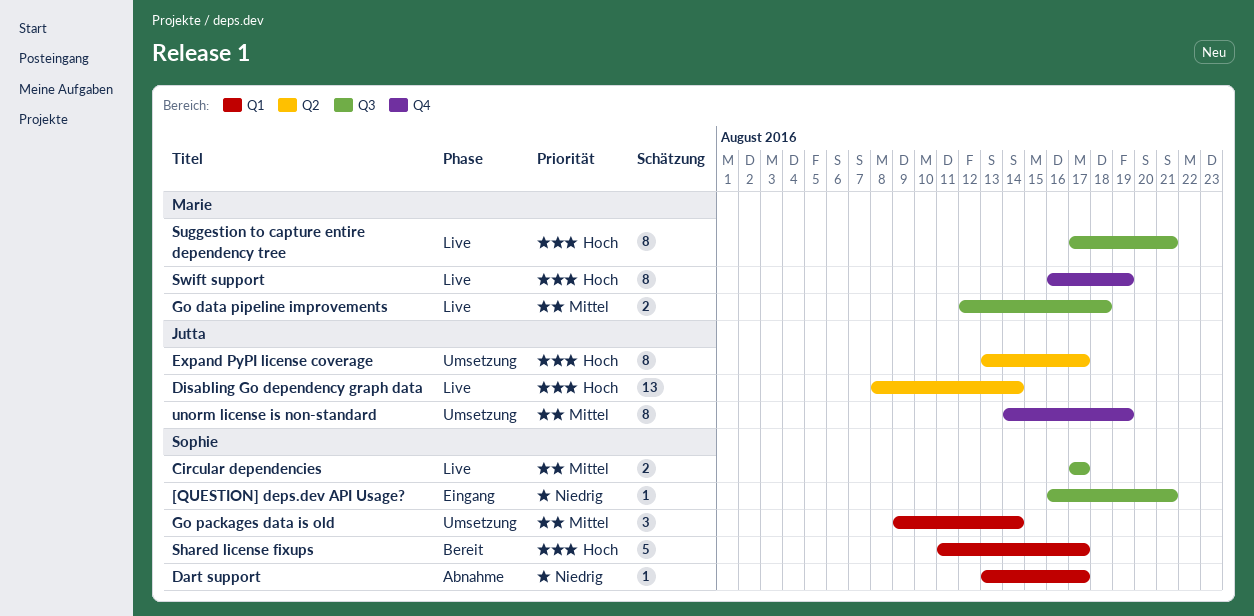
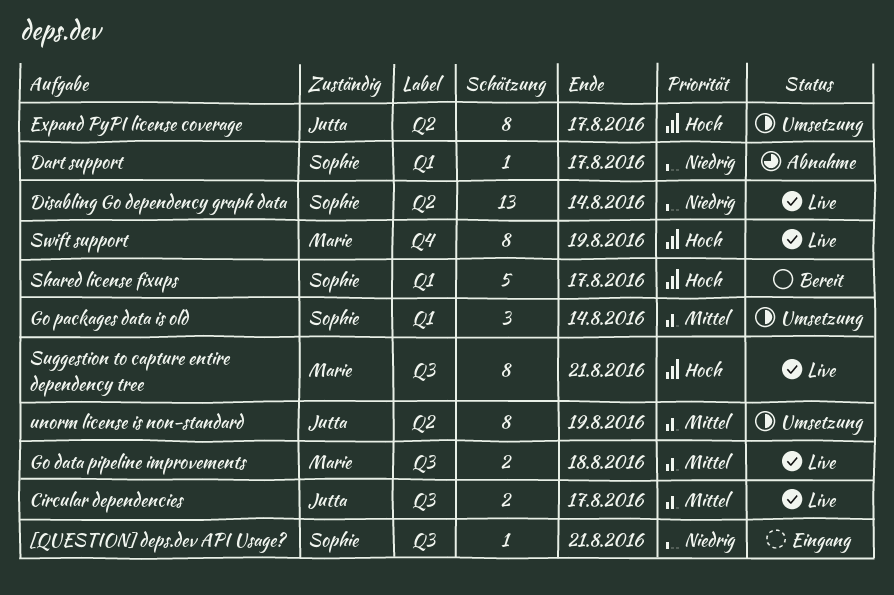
Circular dependencies, owner: Sophie -> Jutta
Disabling Go dependency graph data, owner: Jutta -> Sophie
Disabling Go dependency graph data, priority: Hoch -> Niedrig
unorm license is non-standard, label: Q4 -> Q2

